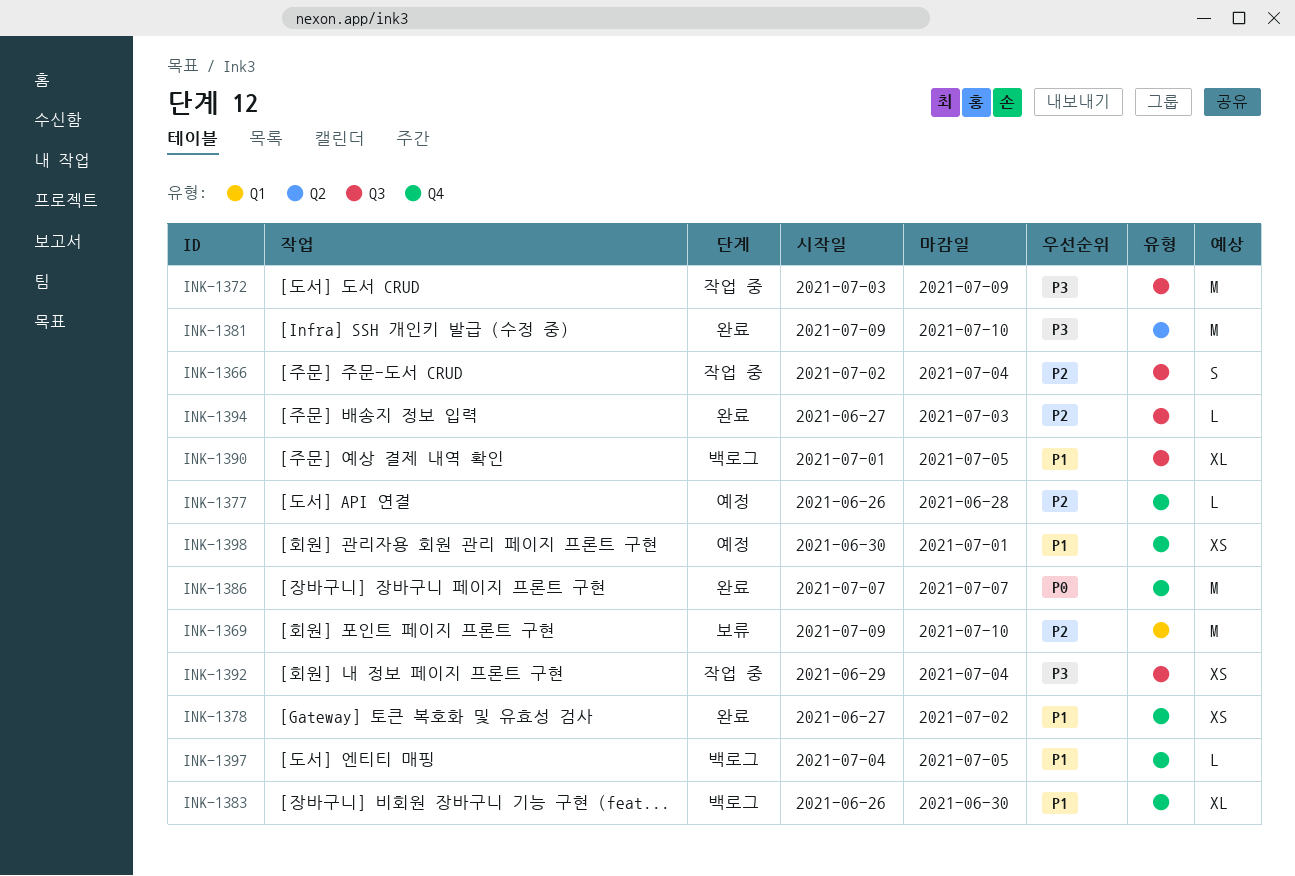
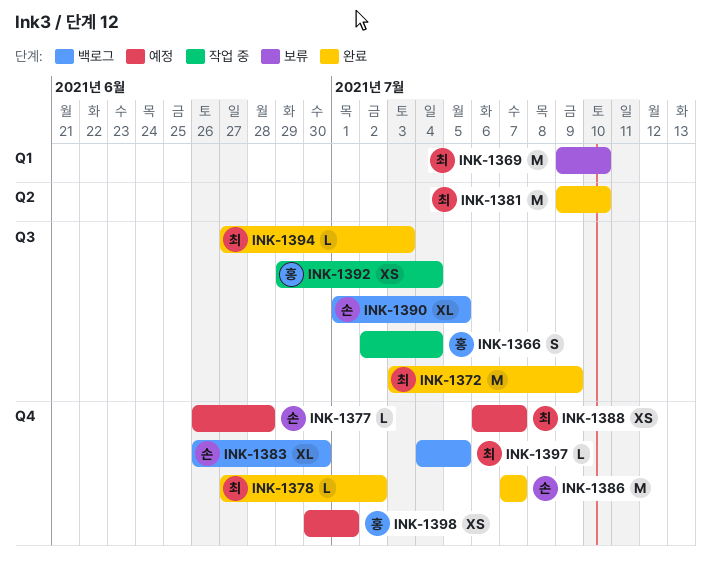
INK-1372, status: 작업 중 -> 완료
INK-1378, estimate: XS -> L
INK-1388: none -> present

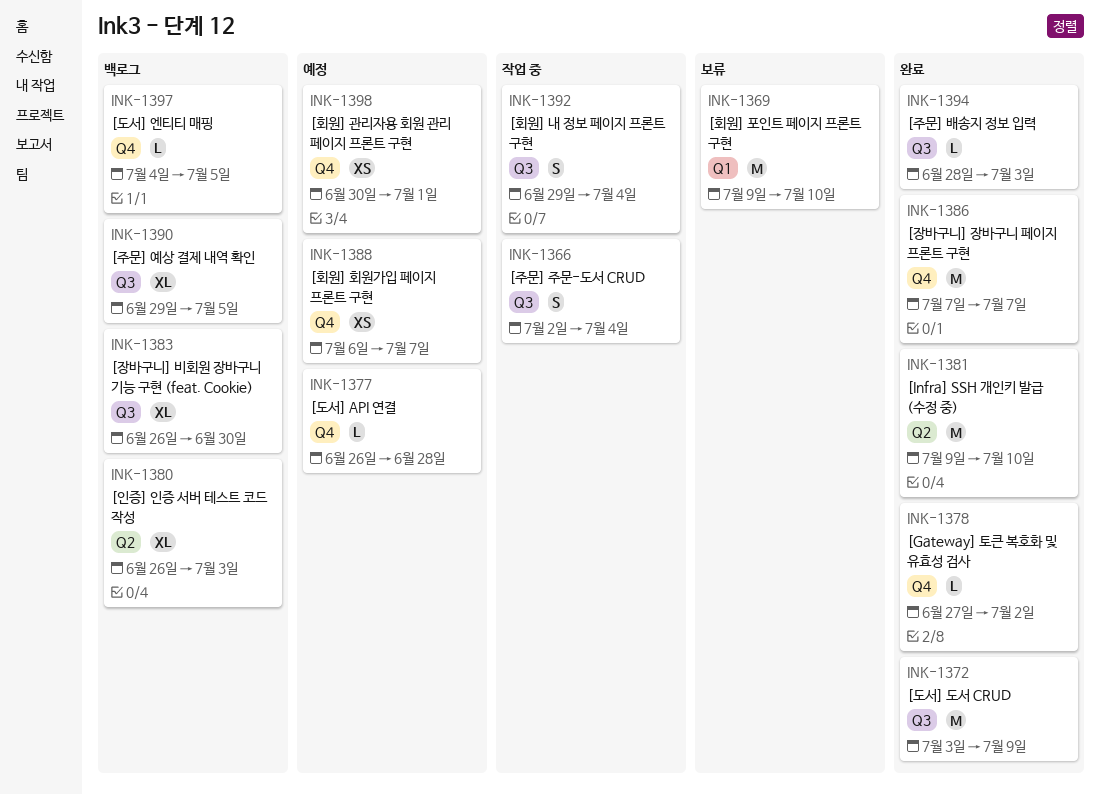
INK-1380: none -> present
INK-1383, label: Q4 -> Q3
INK-1390, start: Jul 1 -> Jun 29
INK-1392, estimate: XS -> S
INK-1394, start: Jun 27 -> Jun 28

